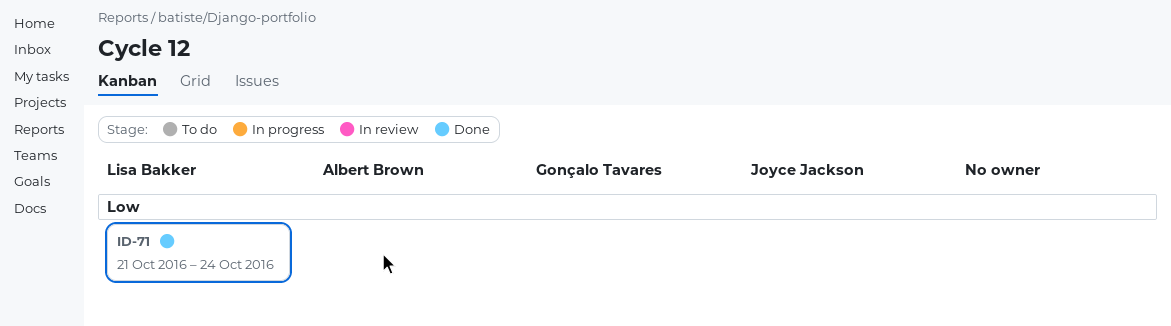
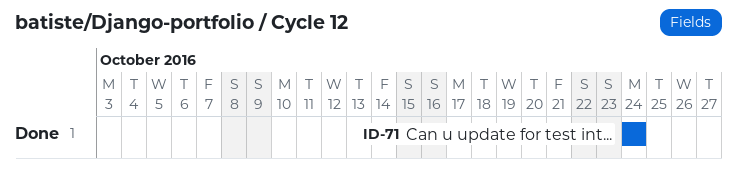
ID-71, start: Oct 21 -> Oct 24

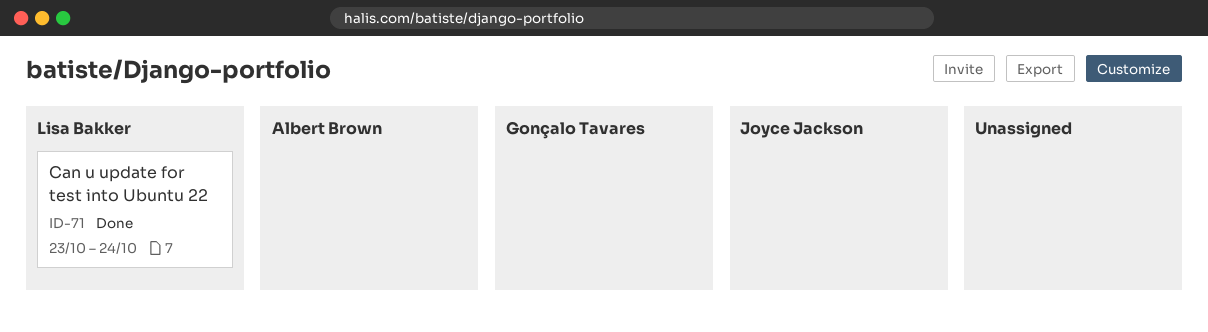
ID-71, start: Oct 24 -> Oct 23

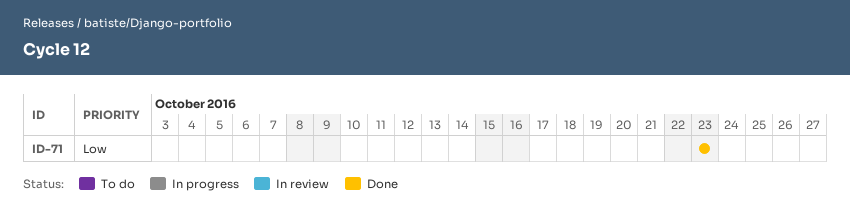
ID-71, due: Oct 24 -> Oct 23

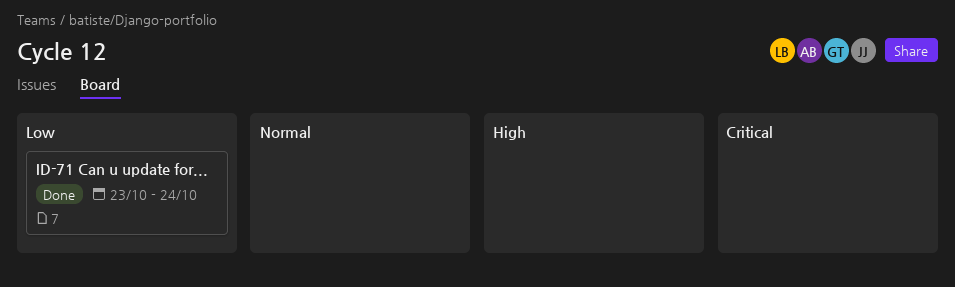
ID-71, due: Oct 23 -> Oct 24

